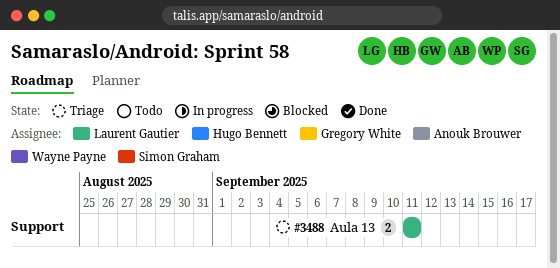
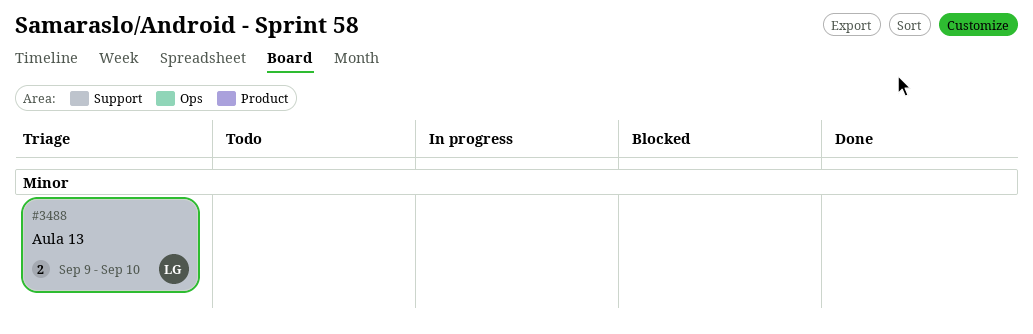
#3488, start: Sep 11 -> Sep 9
#3488, due: Sep 11 -> Sep 10

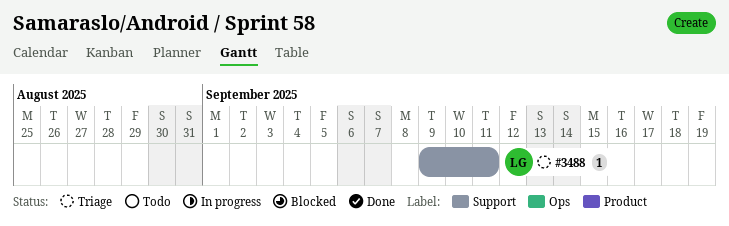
#3488, estimate: 2 -> 1
#3488, due: Sep 10 -> Sep 11

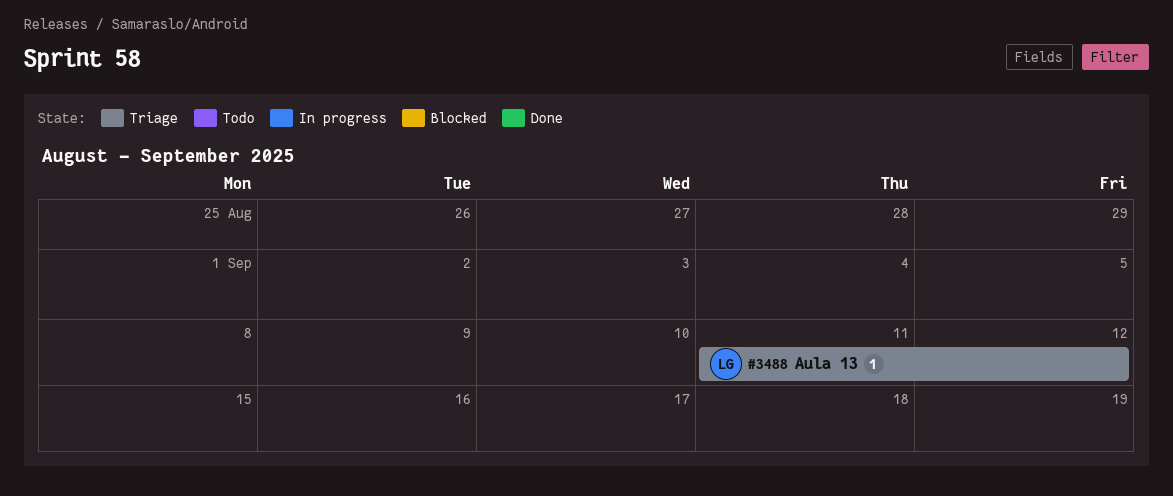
#3488, start: Sep 9 -> Sep 11
#3488, due: Sep 11 -> Sep 12

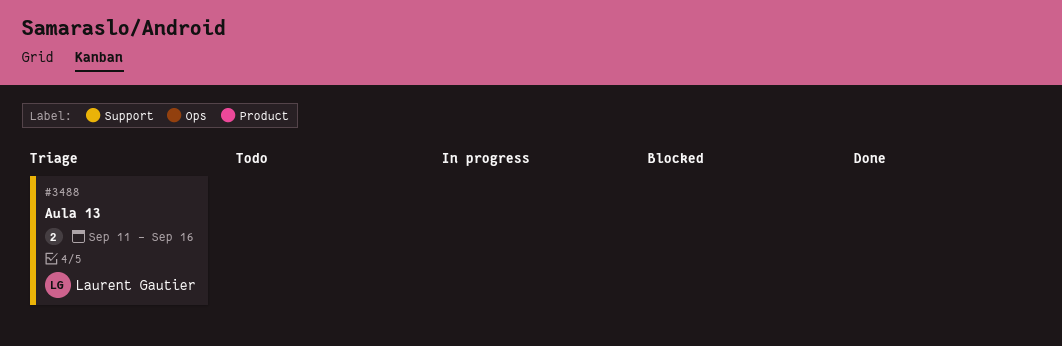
#3488, estimate: 1 -> 2
#3488, due: Sep 12 -> Sep 16

